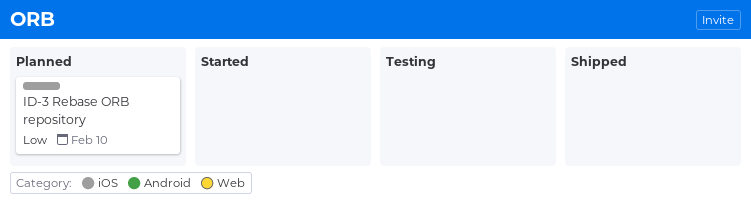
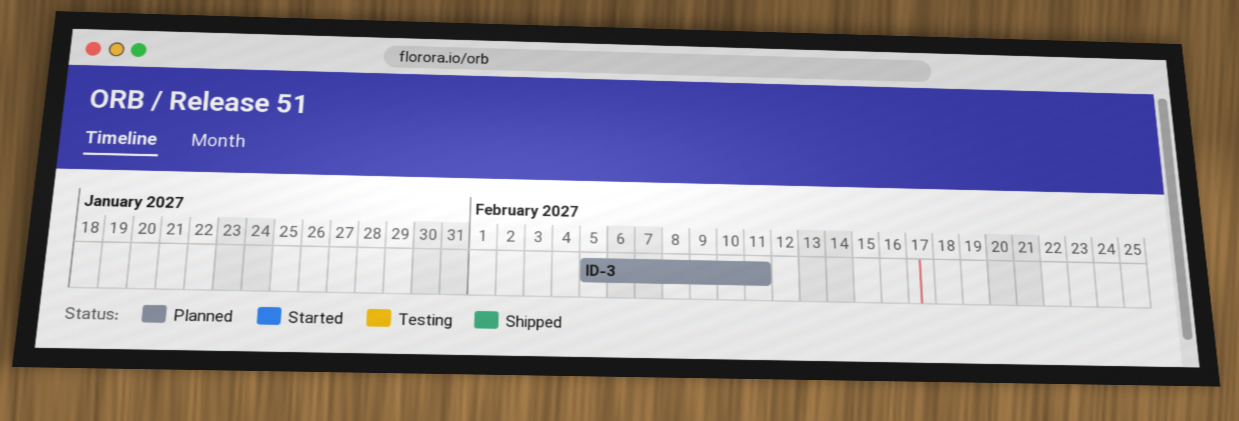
ID-3, due: Feb 10 -> Feb 11

